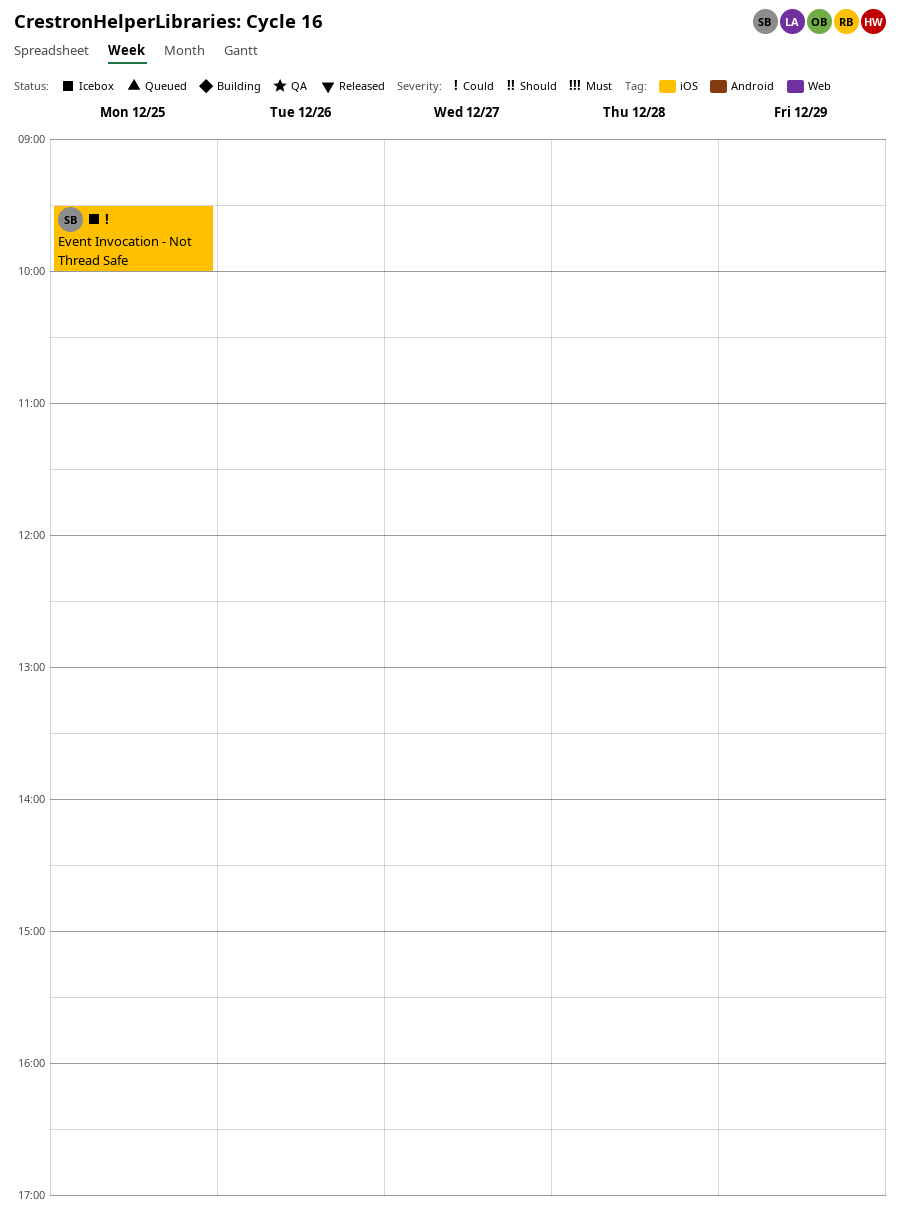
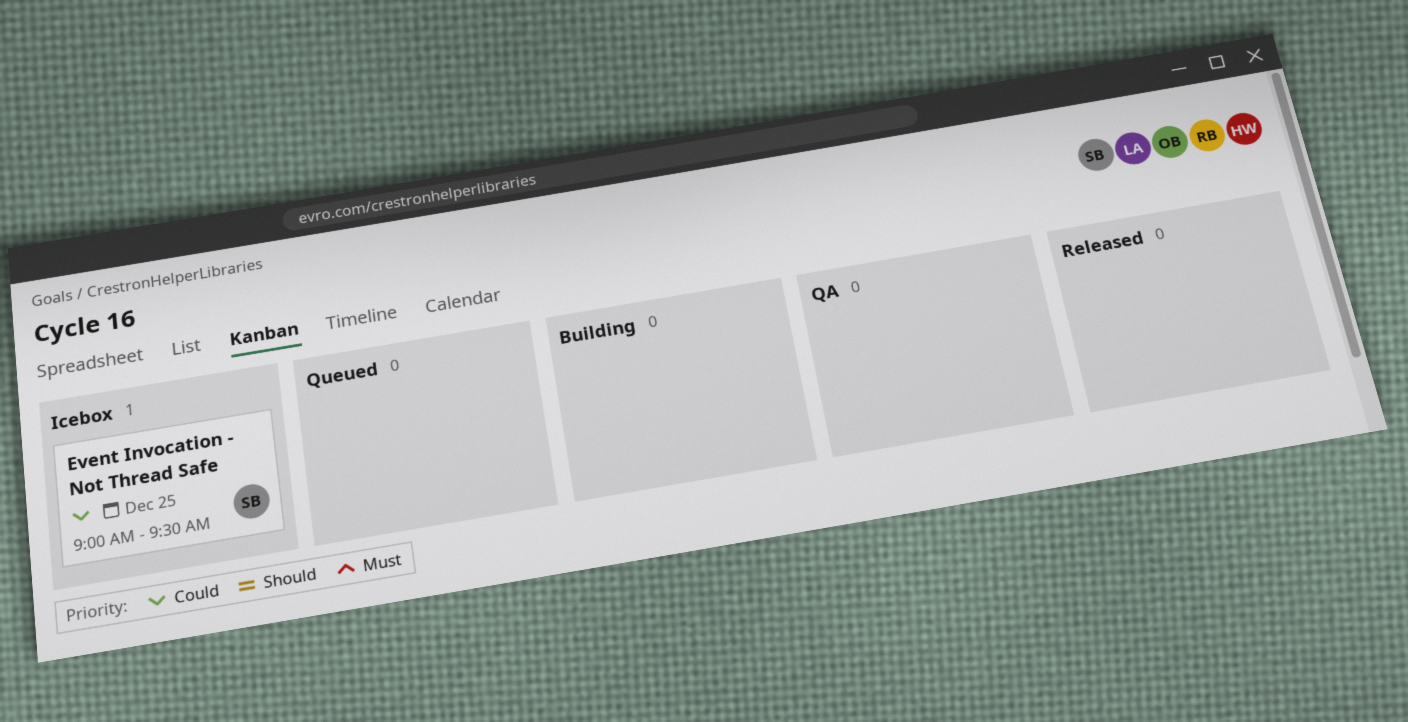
Event Invocation - Not Thread Safe, begins: 09:30 -> 09:00
Event Invocation - Not Thread Safe, ends: 10:00 -> 09:30

